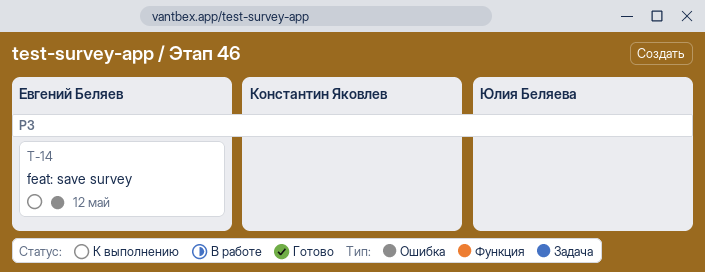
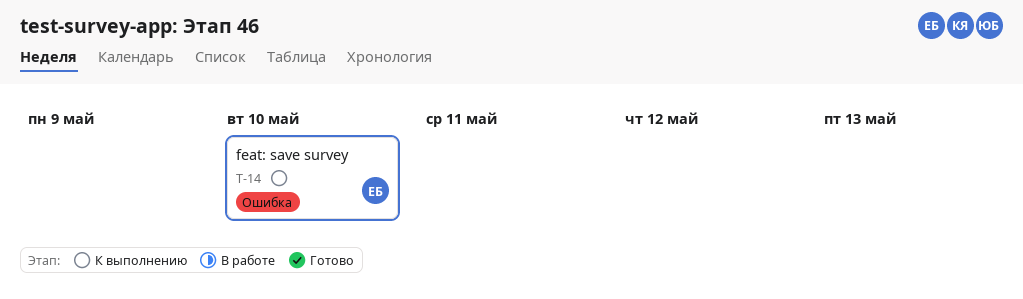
T-14, due: May 12 -> May 10

